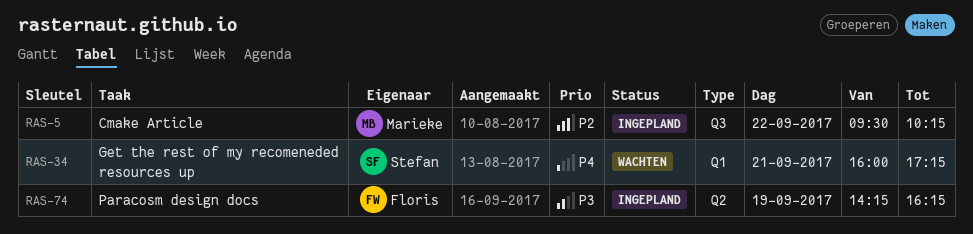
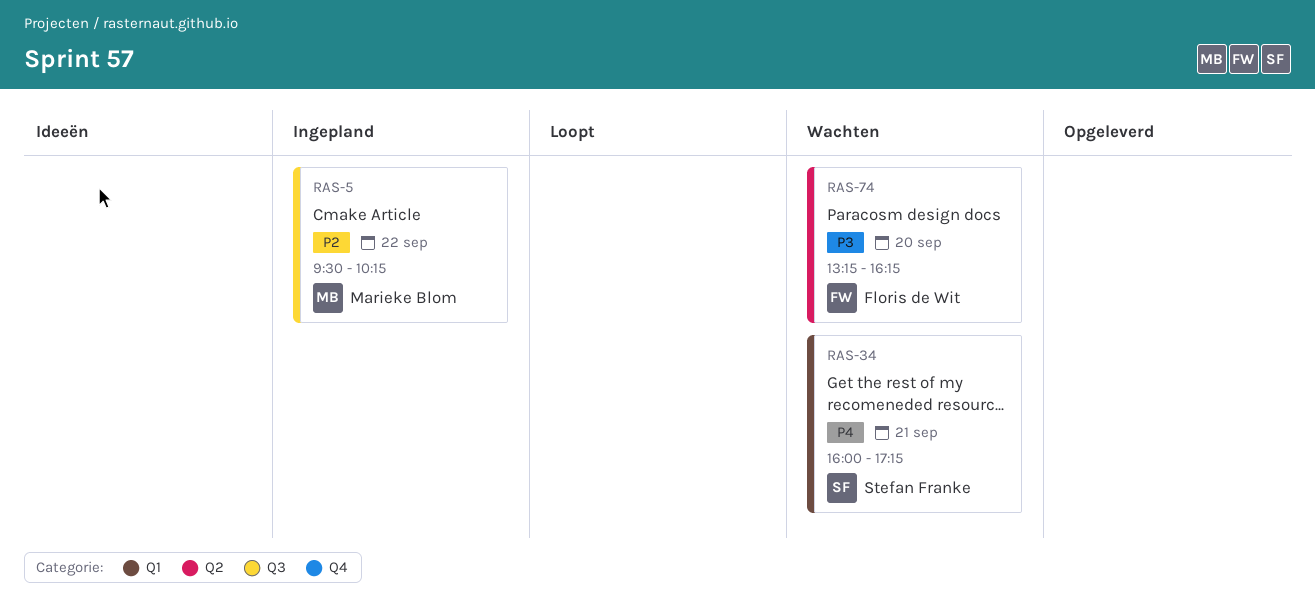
RAS-74, status: Ingepland -> Wachten
RAS-74, day: Sep 19 -> Sep 20
RAS-74, begins: 14:15 -> 13:15

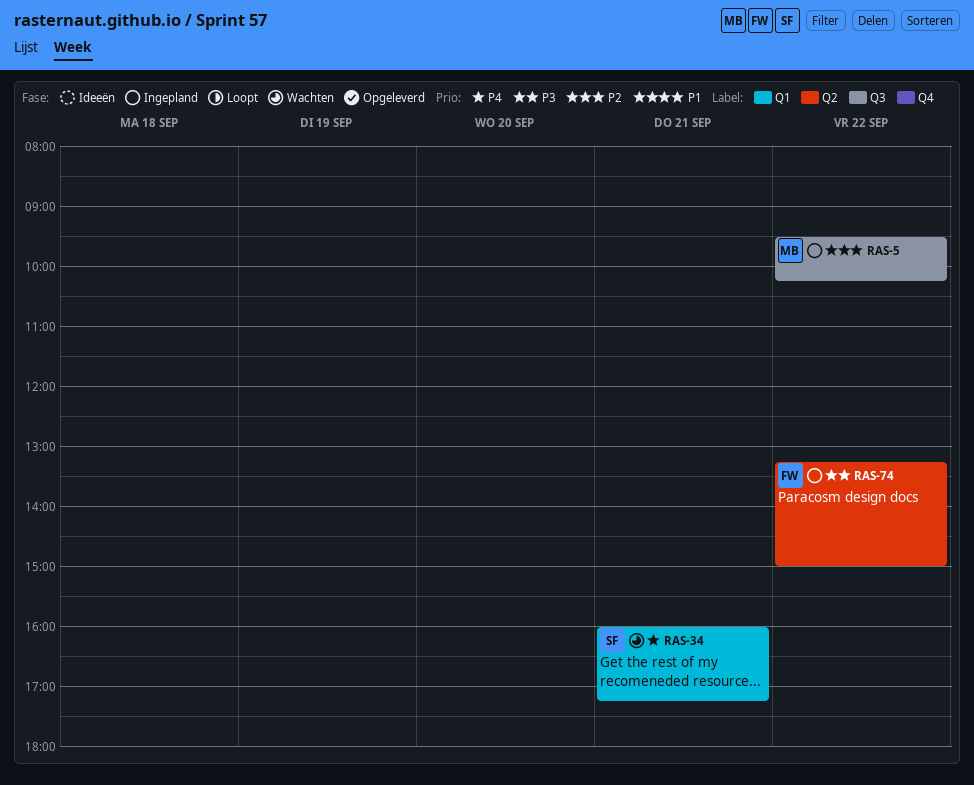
RAS-74, status: Wachten -> Ingepland
RAS-74, day: Sep 20 -> Sep 22
RAS-74, ends: 16:15 -> 15:00

